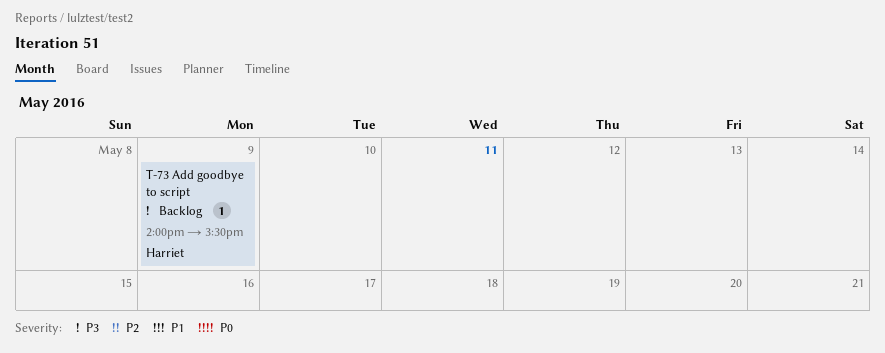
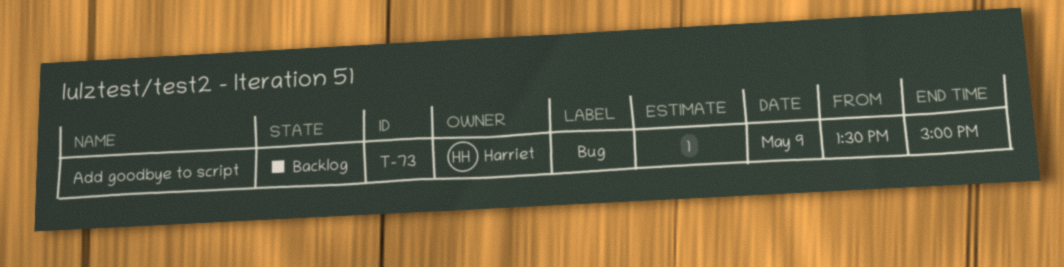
T-73, begins: 14:00 -> 13:30
T-73, ends: 15:30 -> 15:00

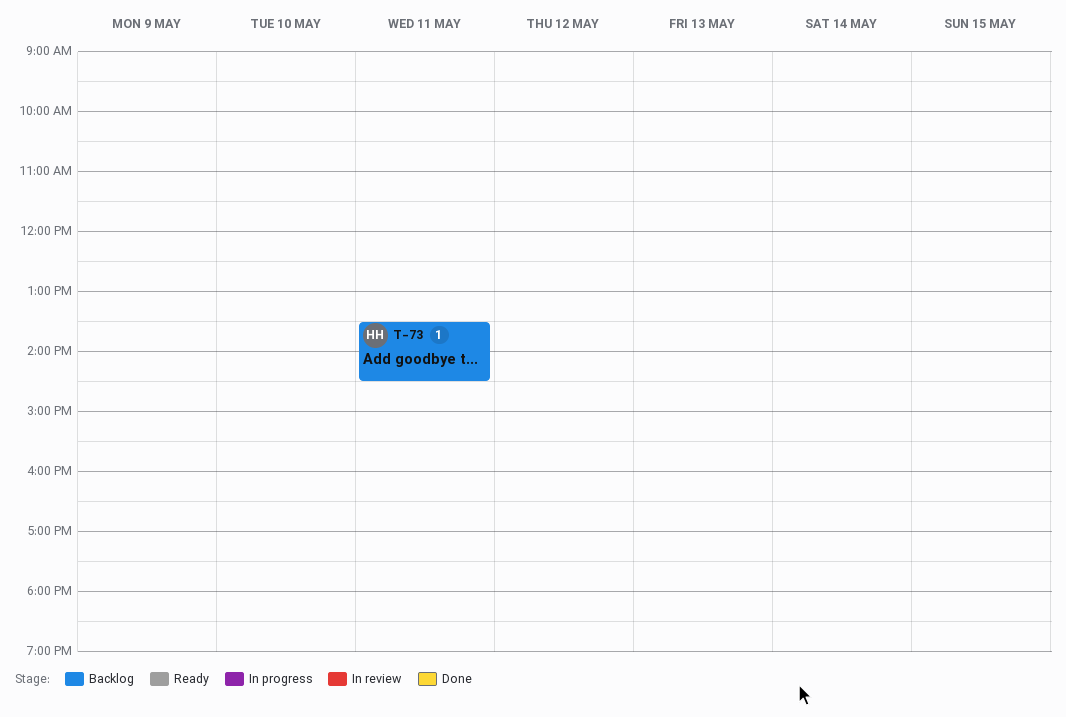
T-73, day: May 9 -> May 11
T-73, ends: 15:00 -> 14:30

